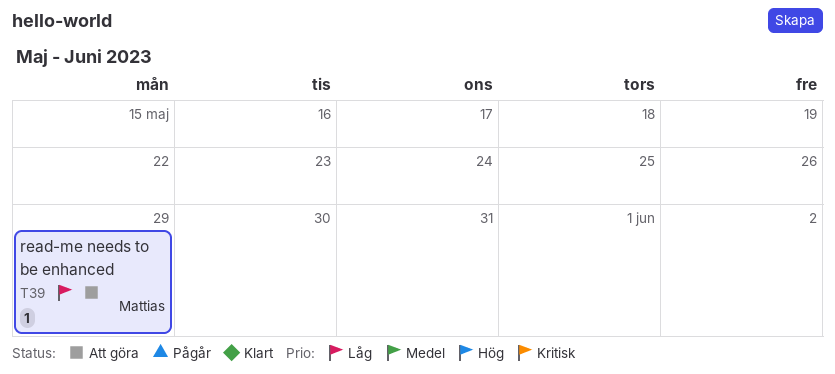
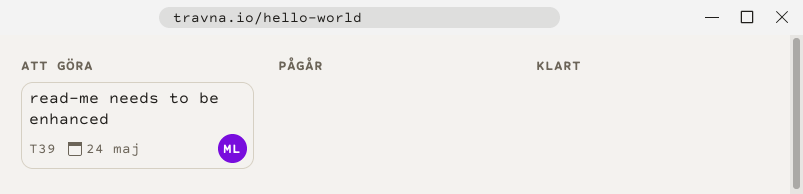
T39, due: May 29 -> May 24

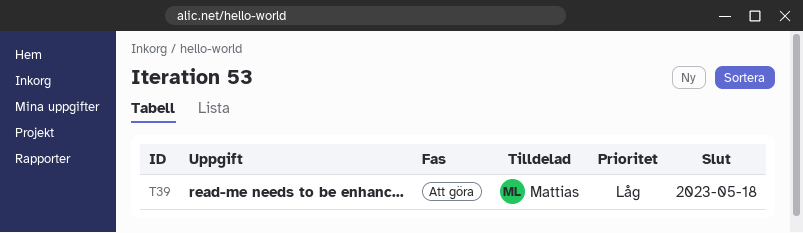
T39, due: May 24 -> May 18

